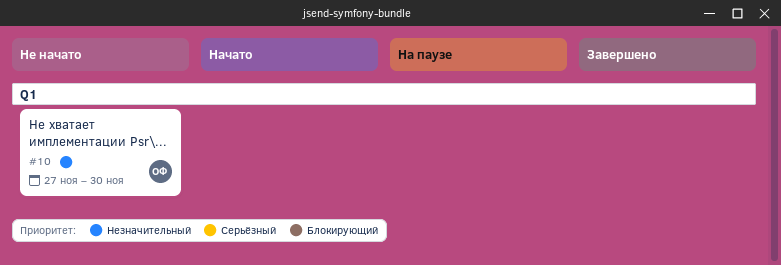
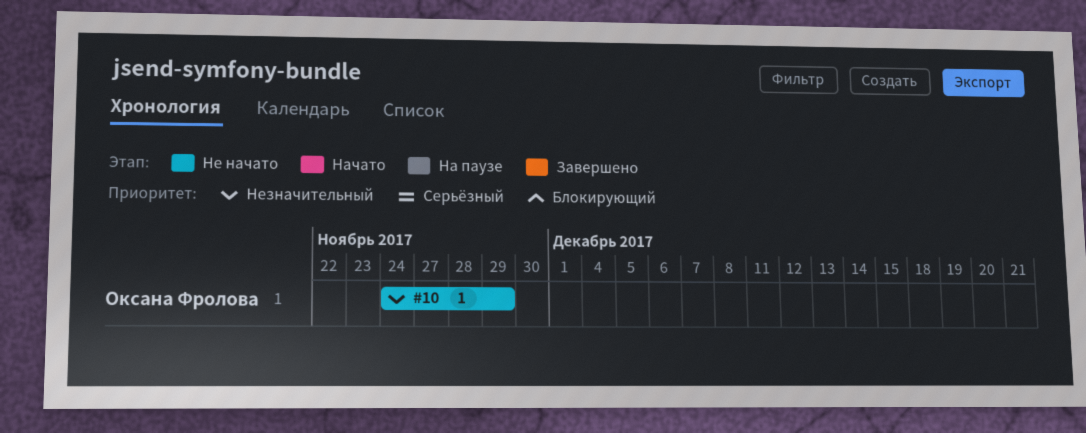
#10, start: Nov 27 -> Nov 24
#10, due: Nov 30 -> Nov 29

